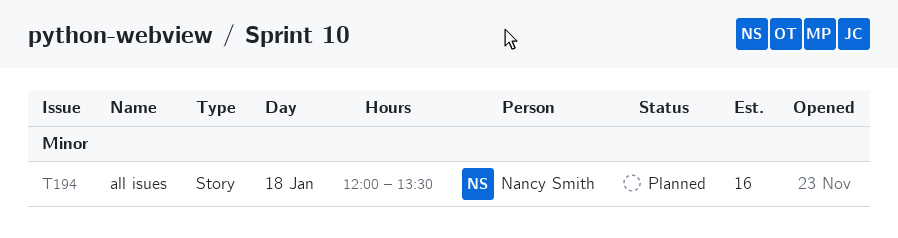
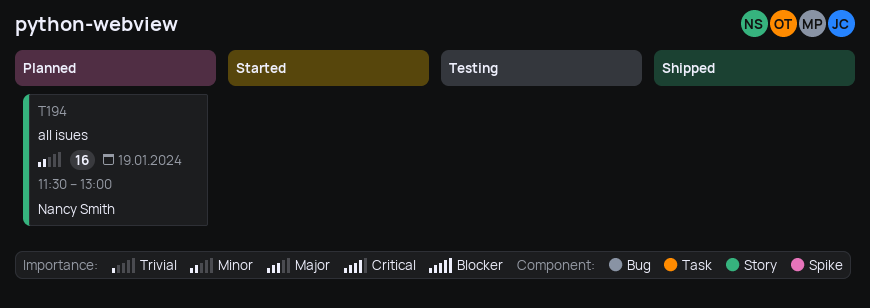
T194, day: Jan 18 -> Jan 19
T194, begins: 12:00 -> 11:30
T194, ends: 13:30 -> 13:00

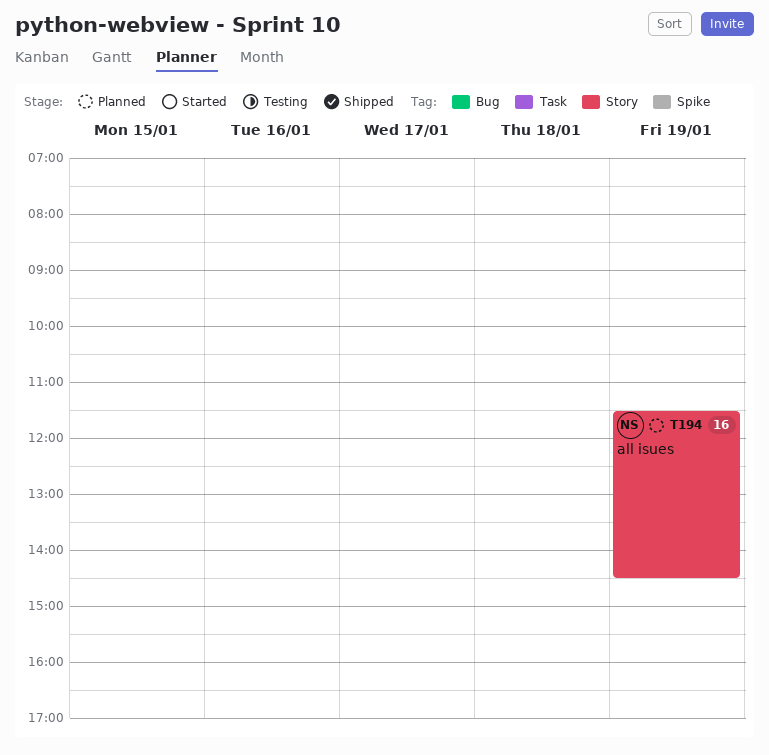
T194, ends: 13:00 -> 14:30

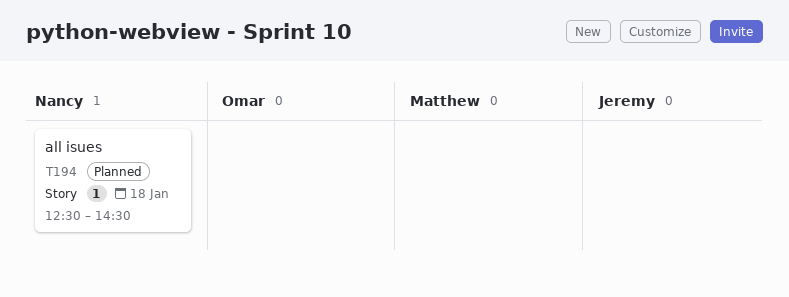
T194, estimate: 16 -> 1
T194, day: Jan 19 -> Jan 18
T194, begins: 11:30 -> 12:30

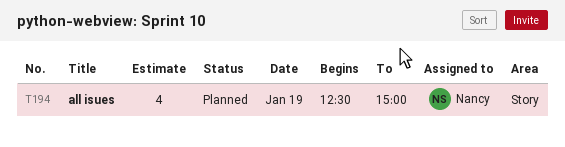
T194, estimate: 1 -> 4
T194, day: Jan 18 -> Jan 19
T194, ends: 14:30 -> 15:00

